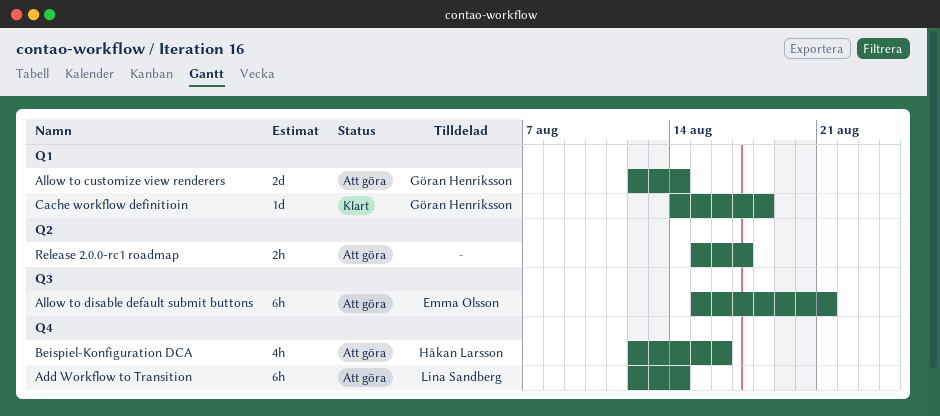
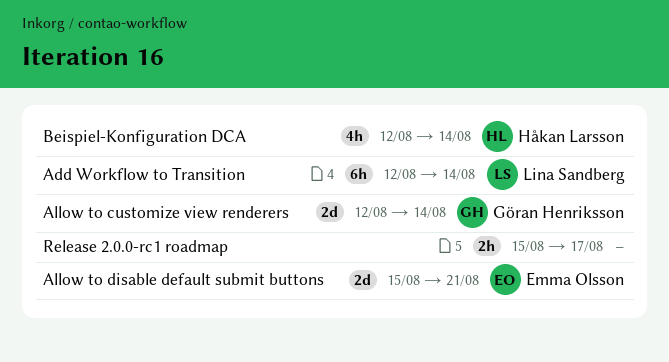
Allow to disable default submit buttons, estimate: 6h -> 2d
Beispiel-Konfiguration DCA, due: Aug 16 -> Aug 14
Cache workflow definitioin: present -> none

